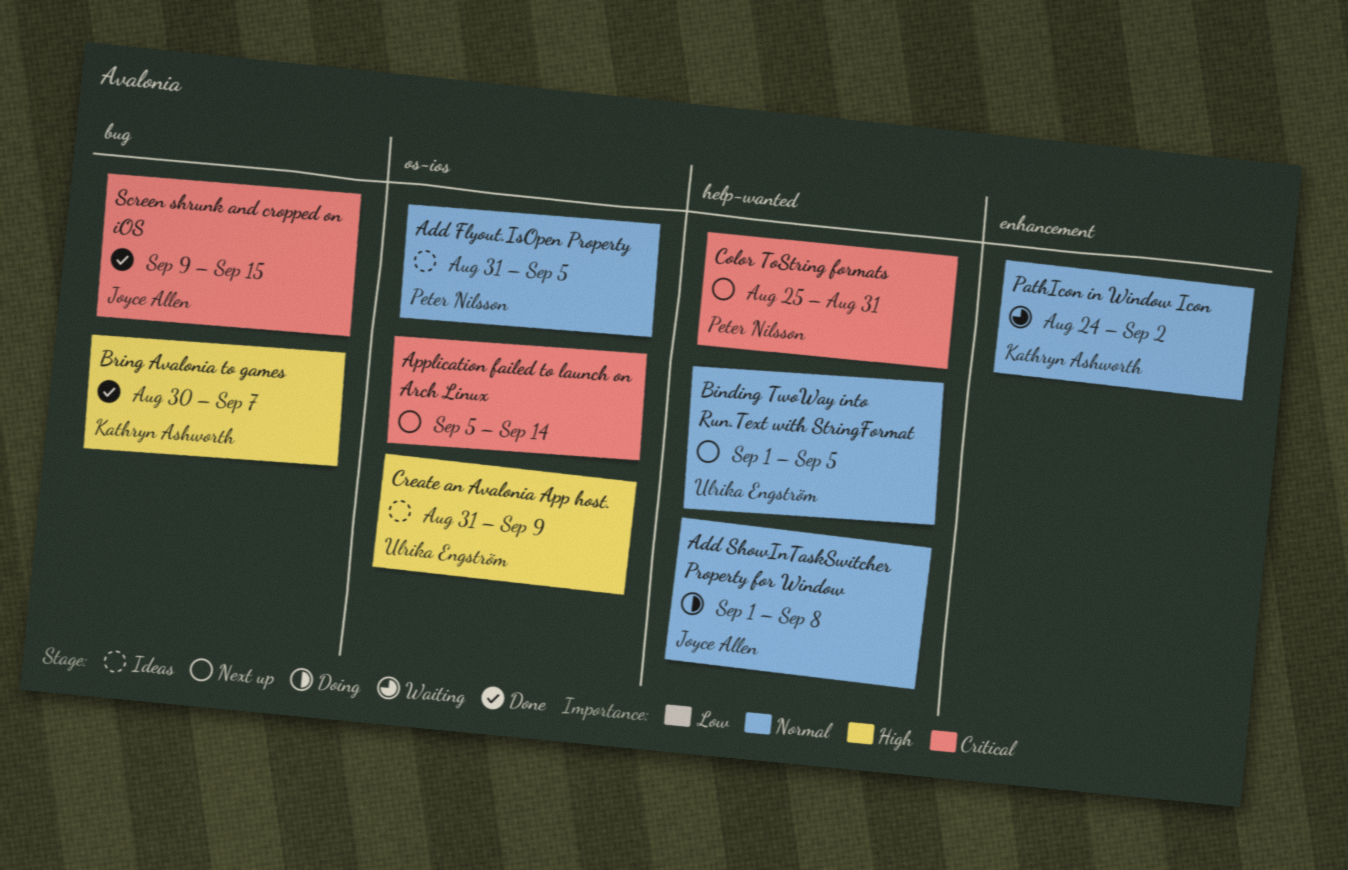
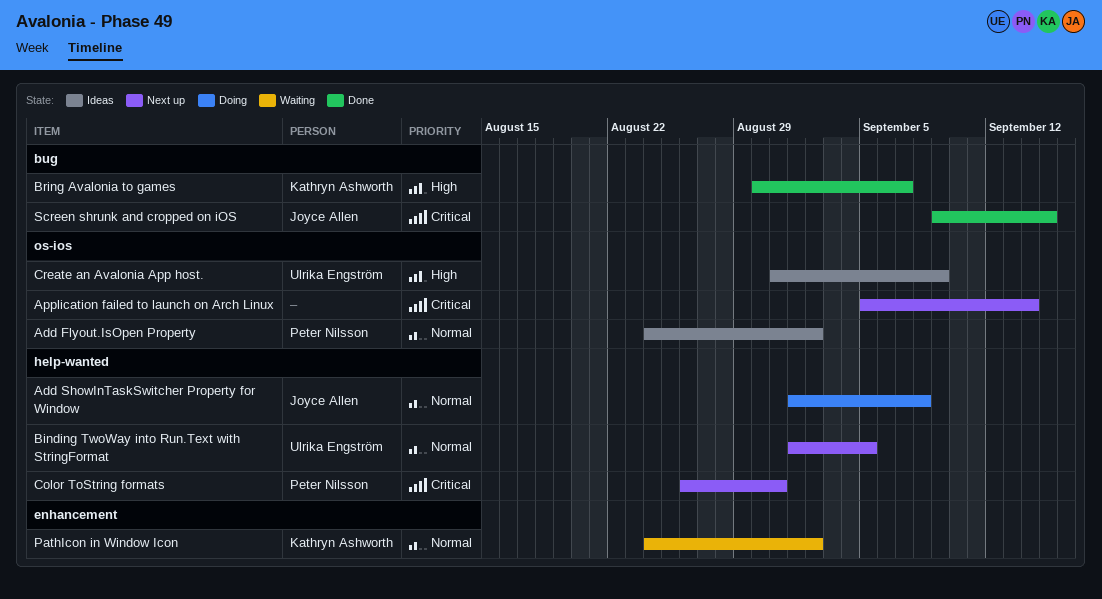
Add Flyout.IsOpen Property, start: Aug 31 -> Aug 24
Add Flyout.IsOpen Property, due: Sep 5 -> Sep 2
Color ToString formats, start: Aug 25 -> Aug 26

